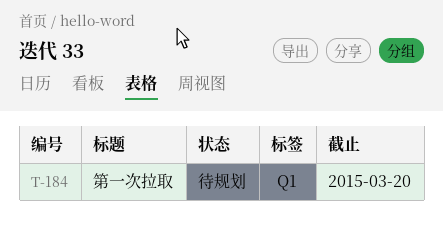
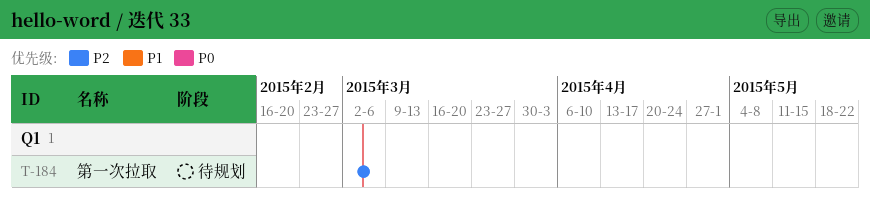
T-184, due: Mar 20 -> Mar 6

